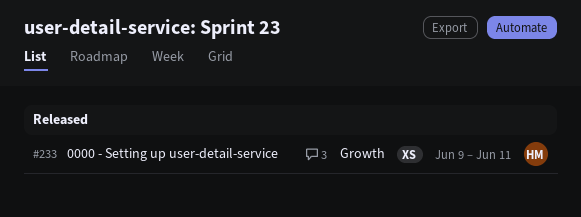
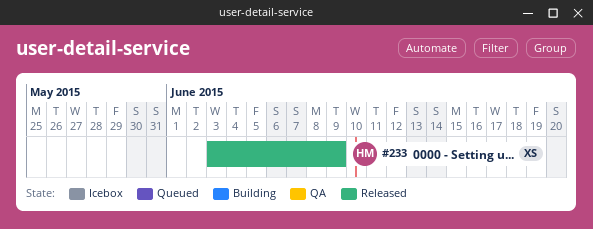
#233, start: Jun 9 -> Jun 3
#233, due: Jun 11 -> Jun 9

